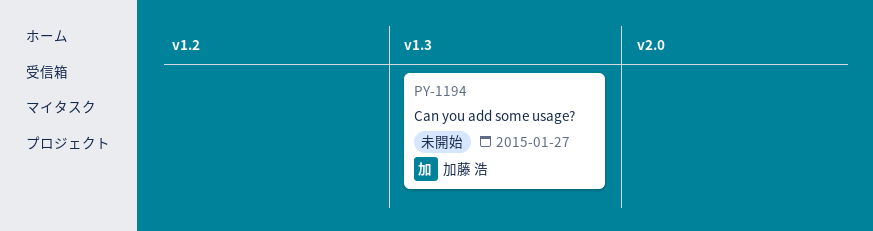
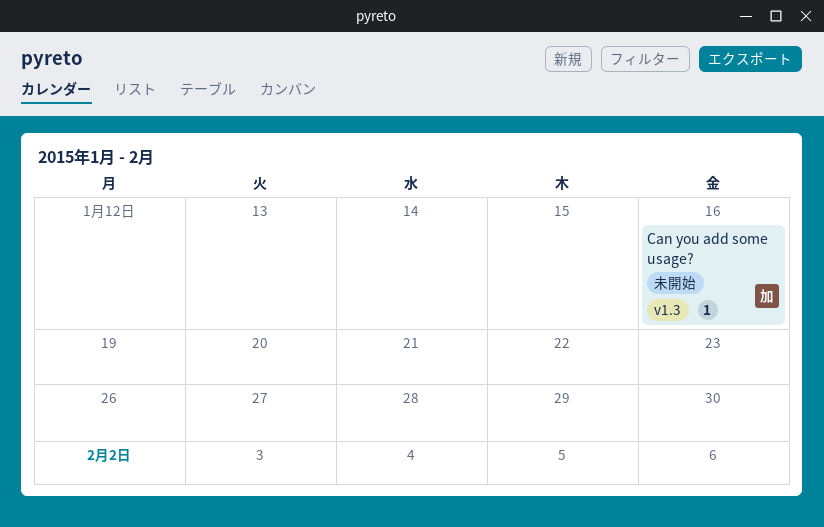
Can you add some usage?, due: Jan 27 -> Jan 16

